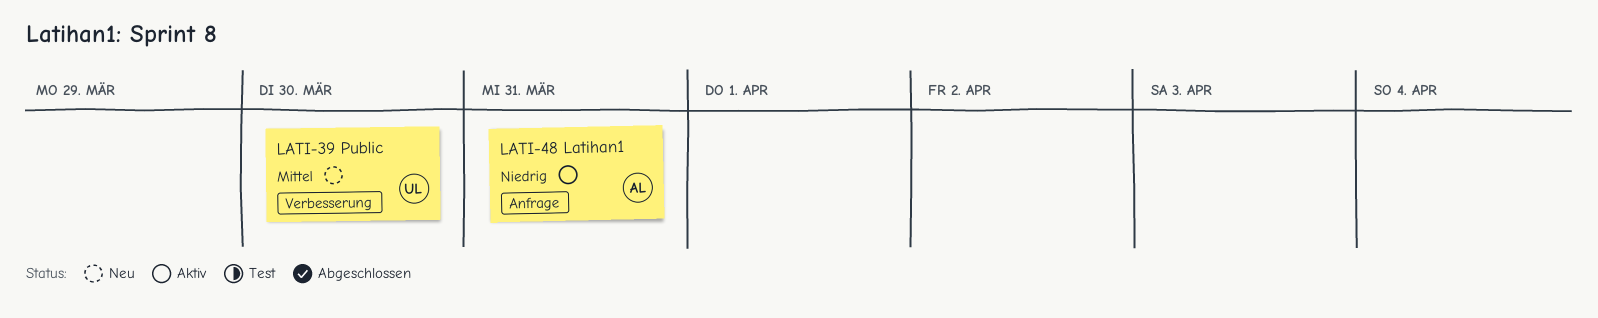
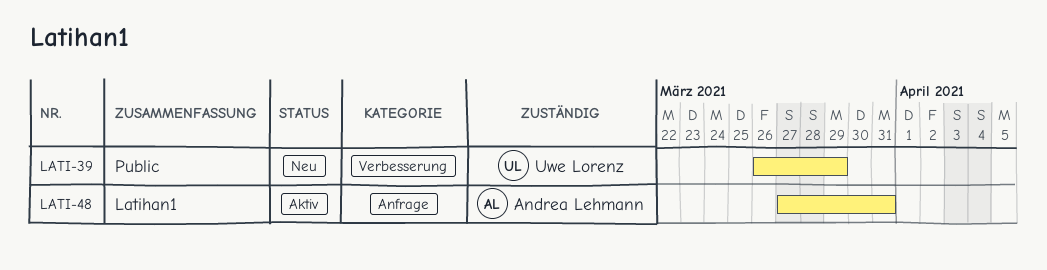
LATI-39, due: Mar 30 -> Mar 29

